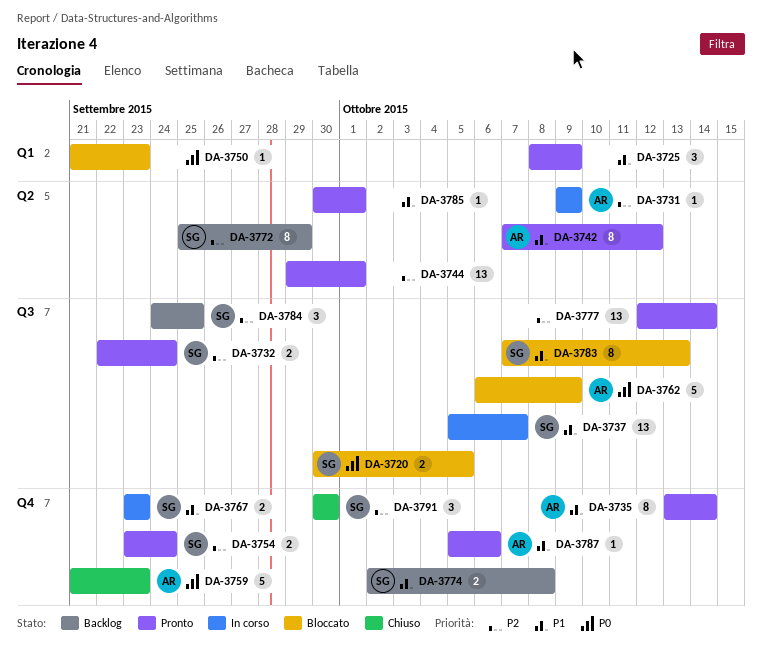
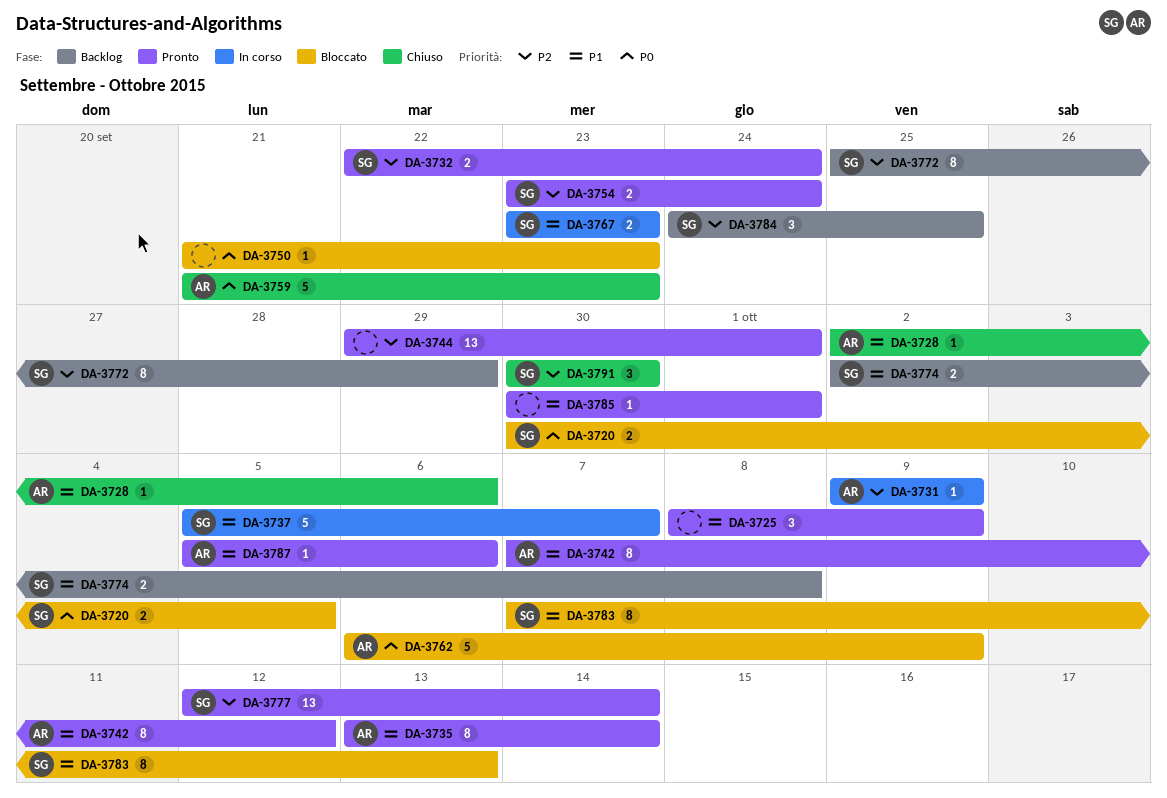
DA-3728: none -> present
DA-3737, estimate: 13 -> 5
DA-3777, owner: none -> SG

